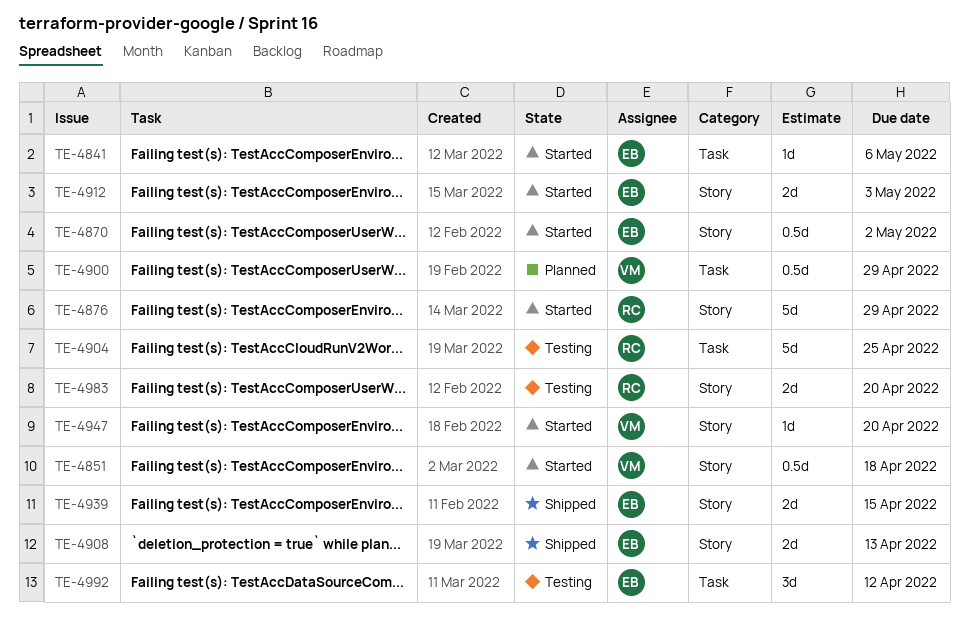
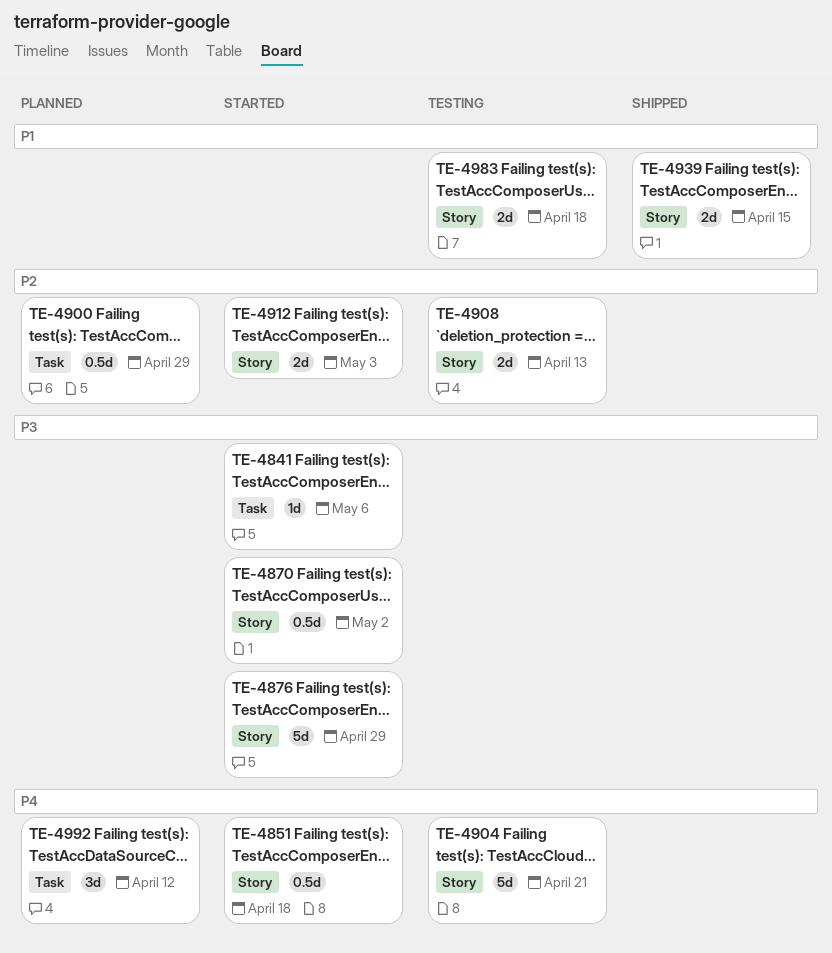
TE-4904, label: Task -> Story
TE-4904, due: Apr 25 -> Apr 21
TE-4908, status: Shipped -> Testing
TE-4947: present -> none
TE-4983, due: Apr 20 -> Apr 18
TE-4992, status: Testing -> Planned

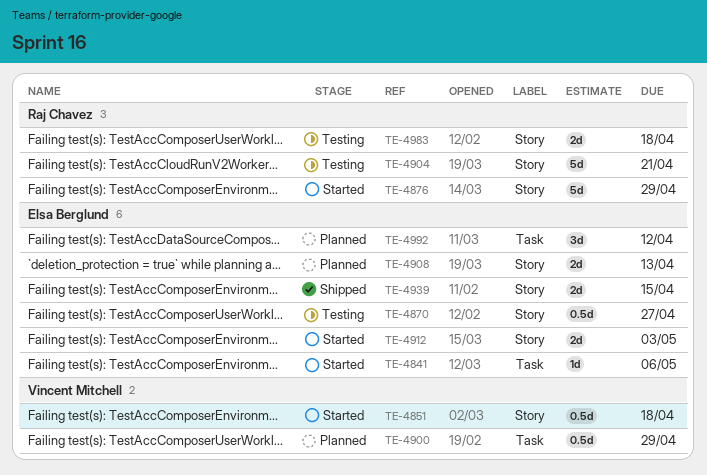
TE-4870, status: Started -> Testing
TE-4870, due: May 2 -> Apr 27
TE-4908, status: Testing -> Planned

